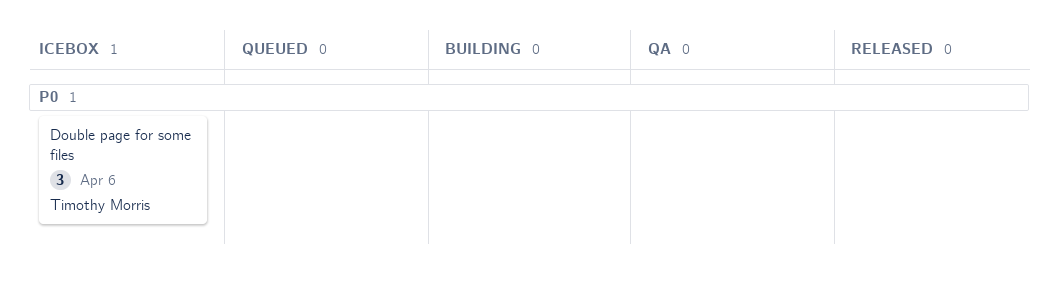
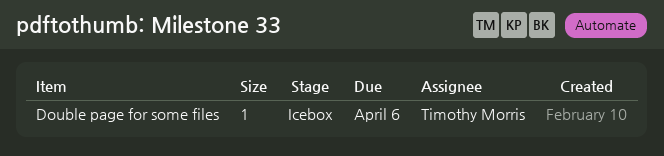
Double page for some files, estimate: 3 -> 1

